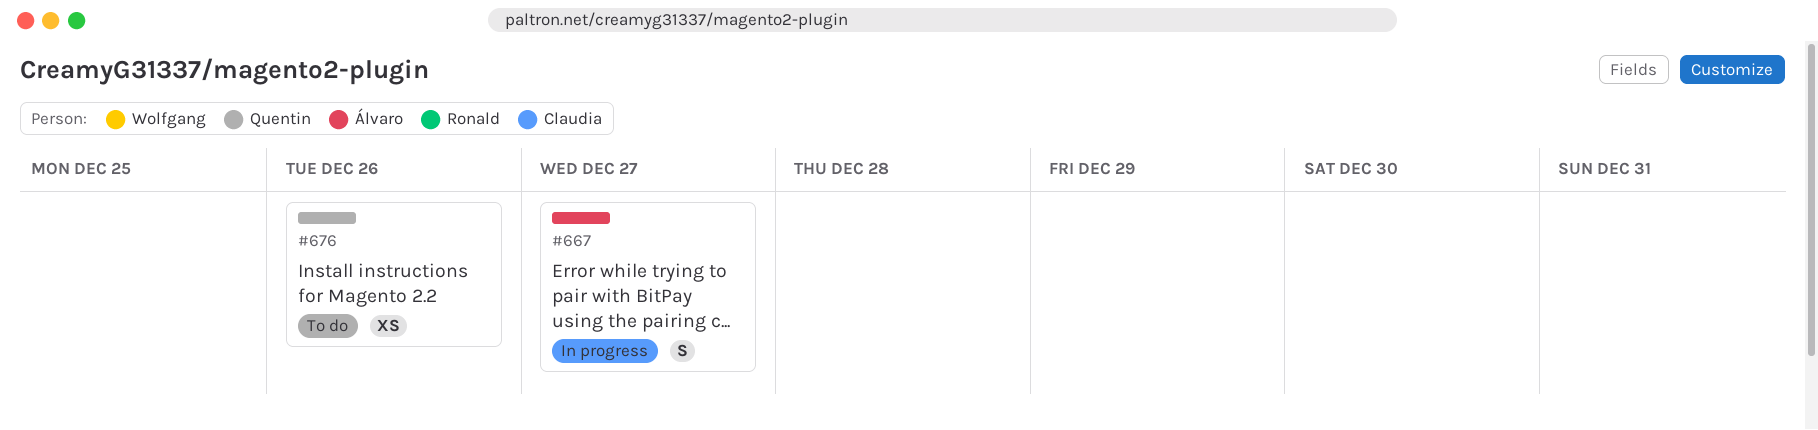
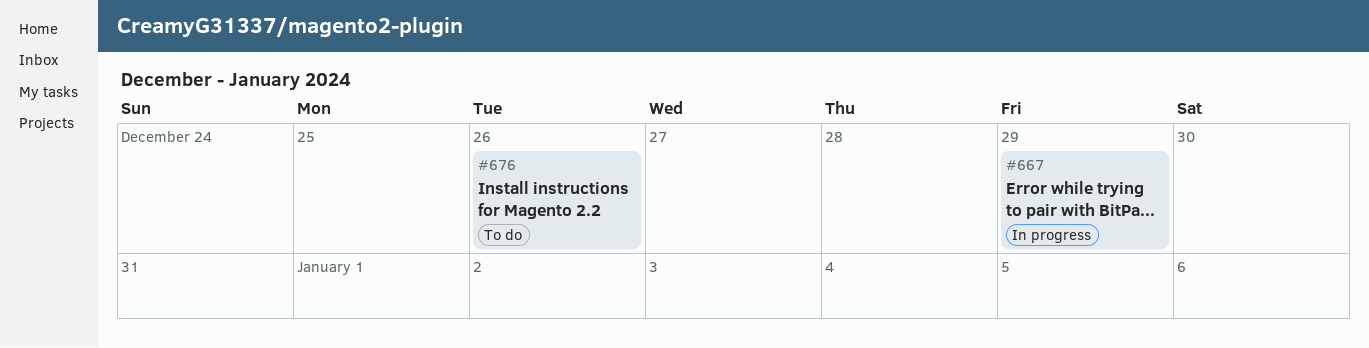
#667, due: Dec 27 -> Dec 29

